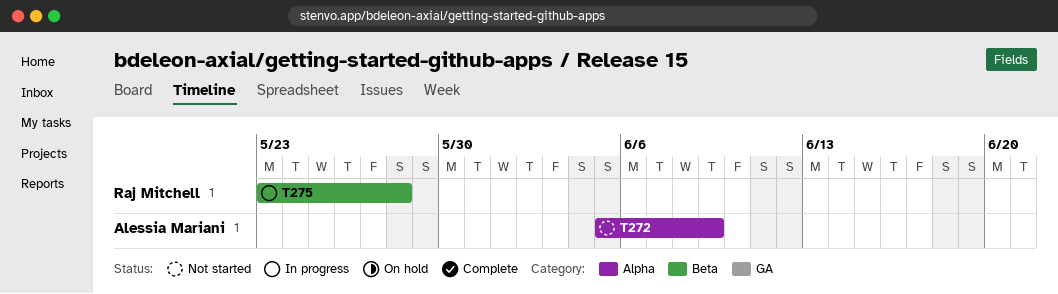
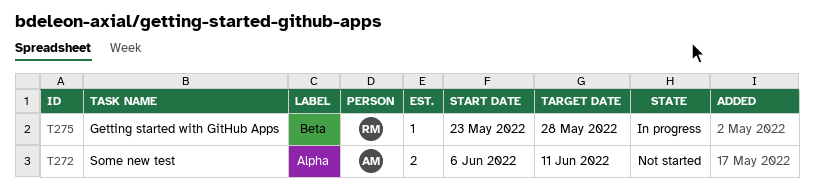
T272, start: Jun 5 -> Jun 6
T272, due: Jun 9 -> Jun 11

